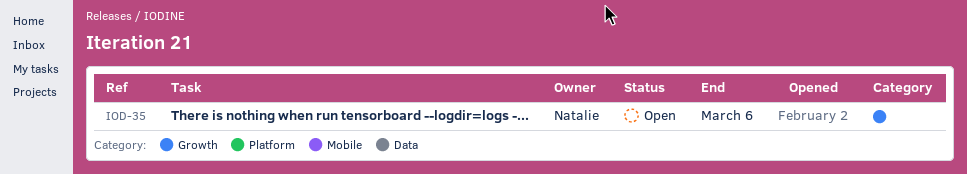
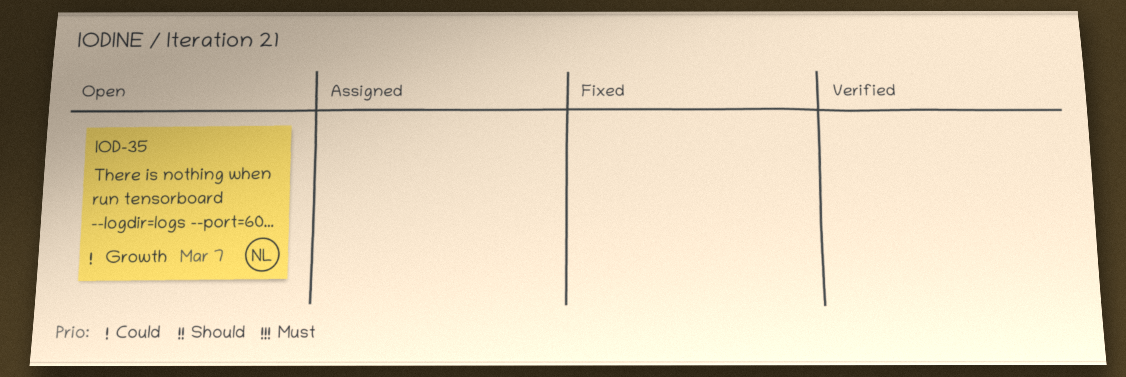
IOD-35, due: Mar 6 -> Mar 7

